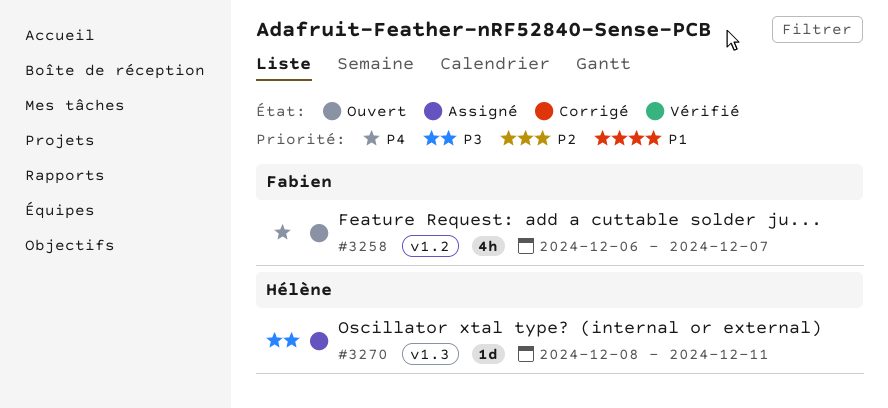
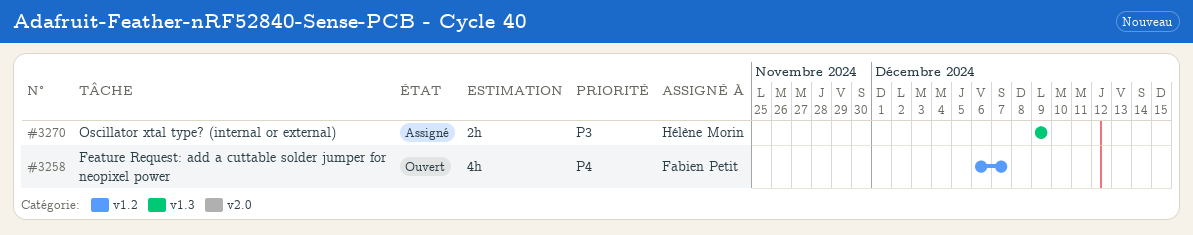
#3270, estimate: 1d -> 2h
#3270, start: Dec 8 -> Dec 9
#3270, due: Dec 11 -> Dec 9

